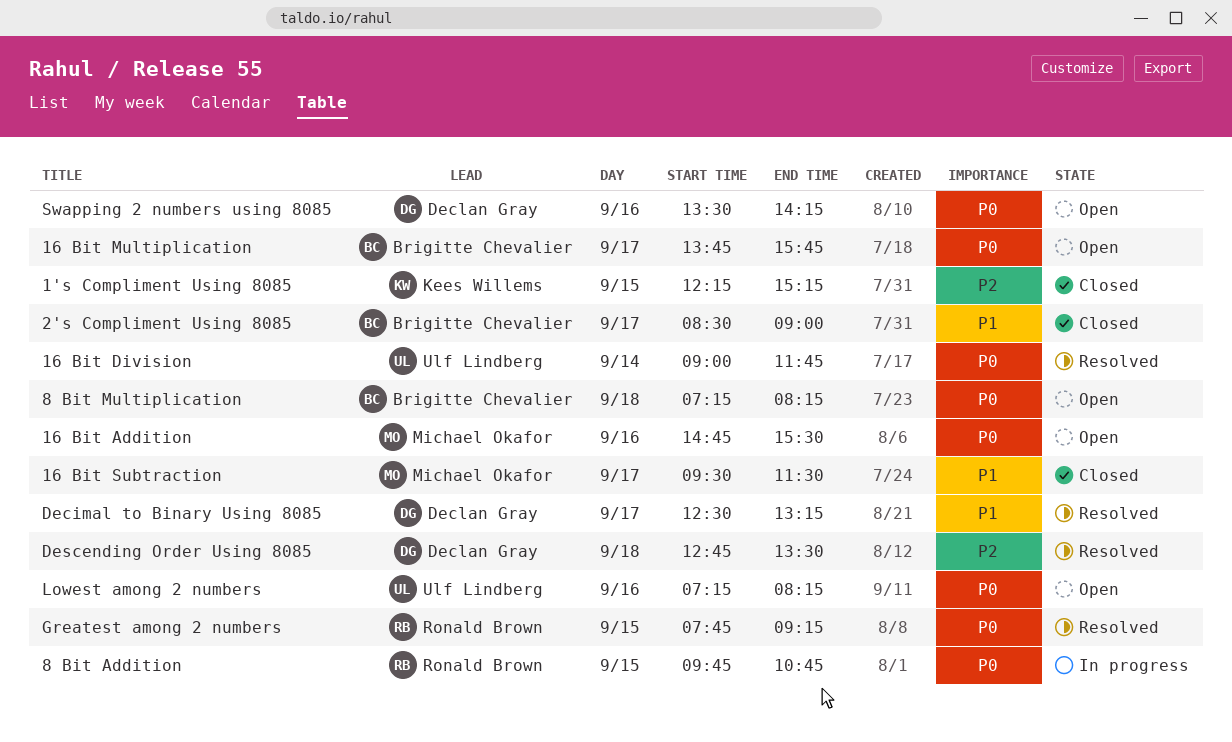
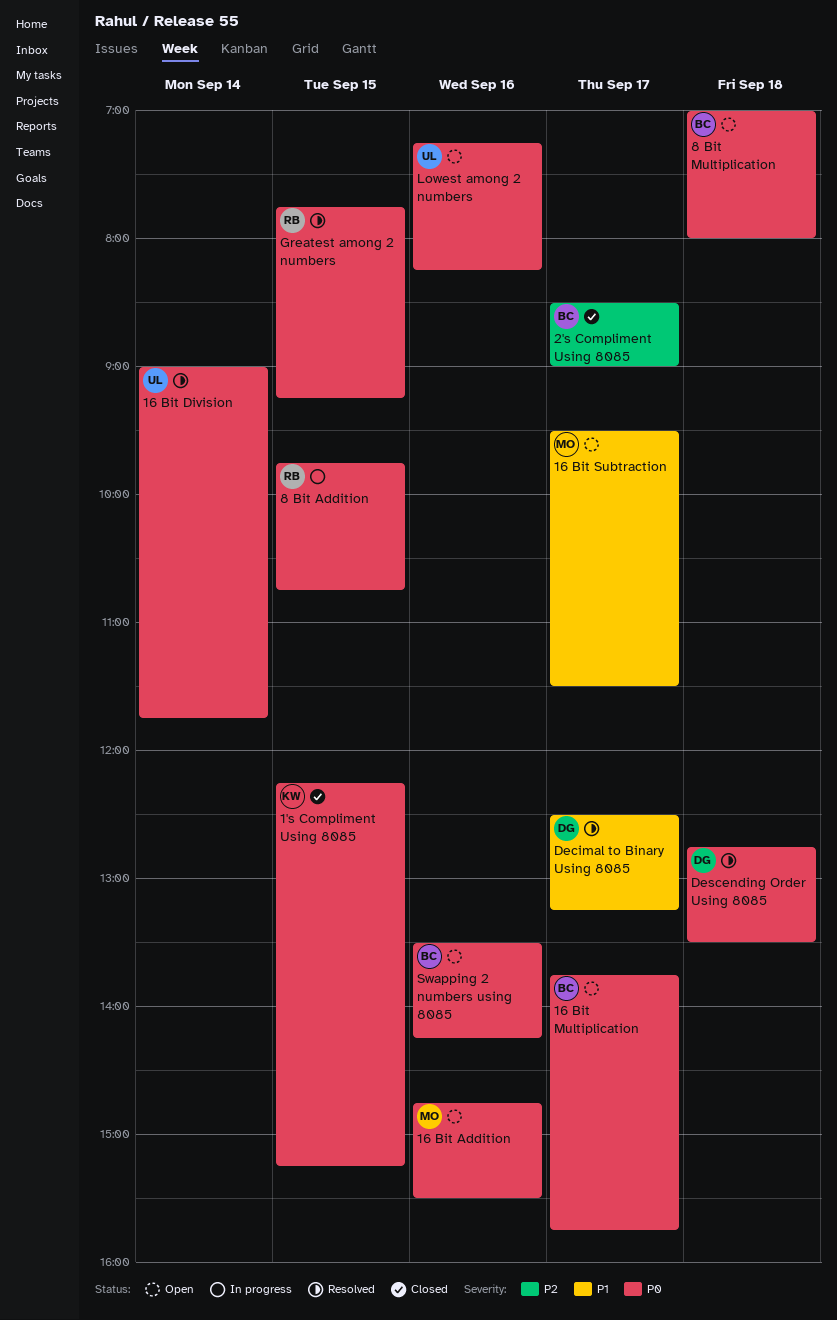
1's Compliment Using 8085, priority: P2 -> P0
16 Bit Subtraction, status: Closed -> Open
2's Compliment Using 8085, priority: P1 -> P2
8 Bit Multiplication, begins: 07:15 -> 07:00
8 Bit Multiplication, ends: 08:15 -> 08:00
Descending Order Using 8085, priority: P2 -> P0
Swapping 2 numbers using 8085, owner: Declan Gray -> Brigitte Chevalier

